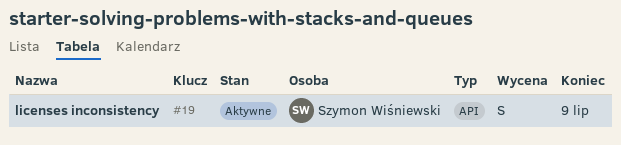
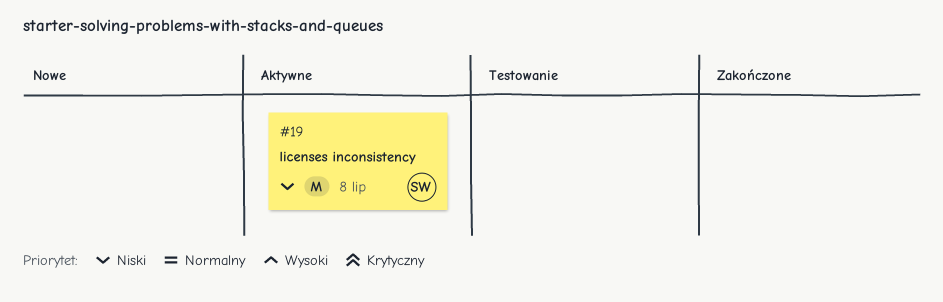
#19, estimate: S -> M
#19, due: Jul 9 -> Jul 8

